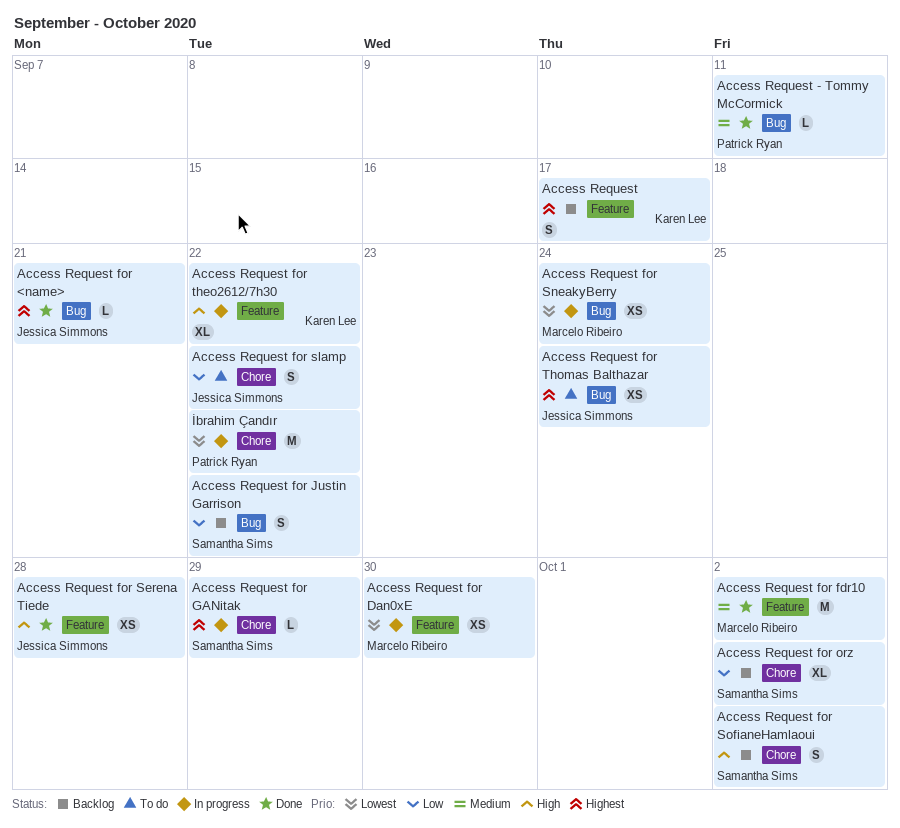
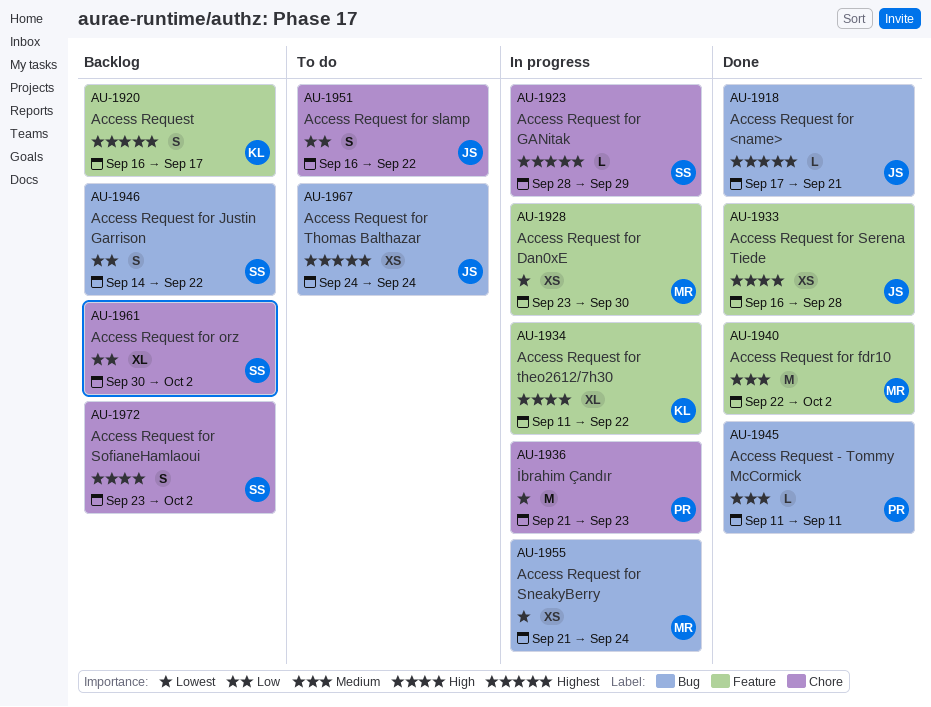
İbrahim Çandır, due: Sep 22 -> Sep 23

